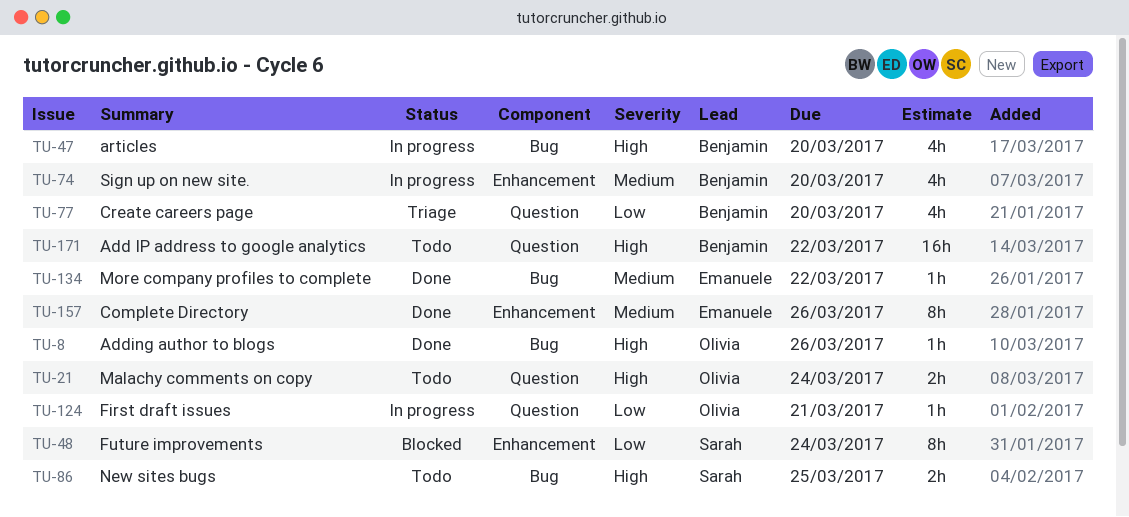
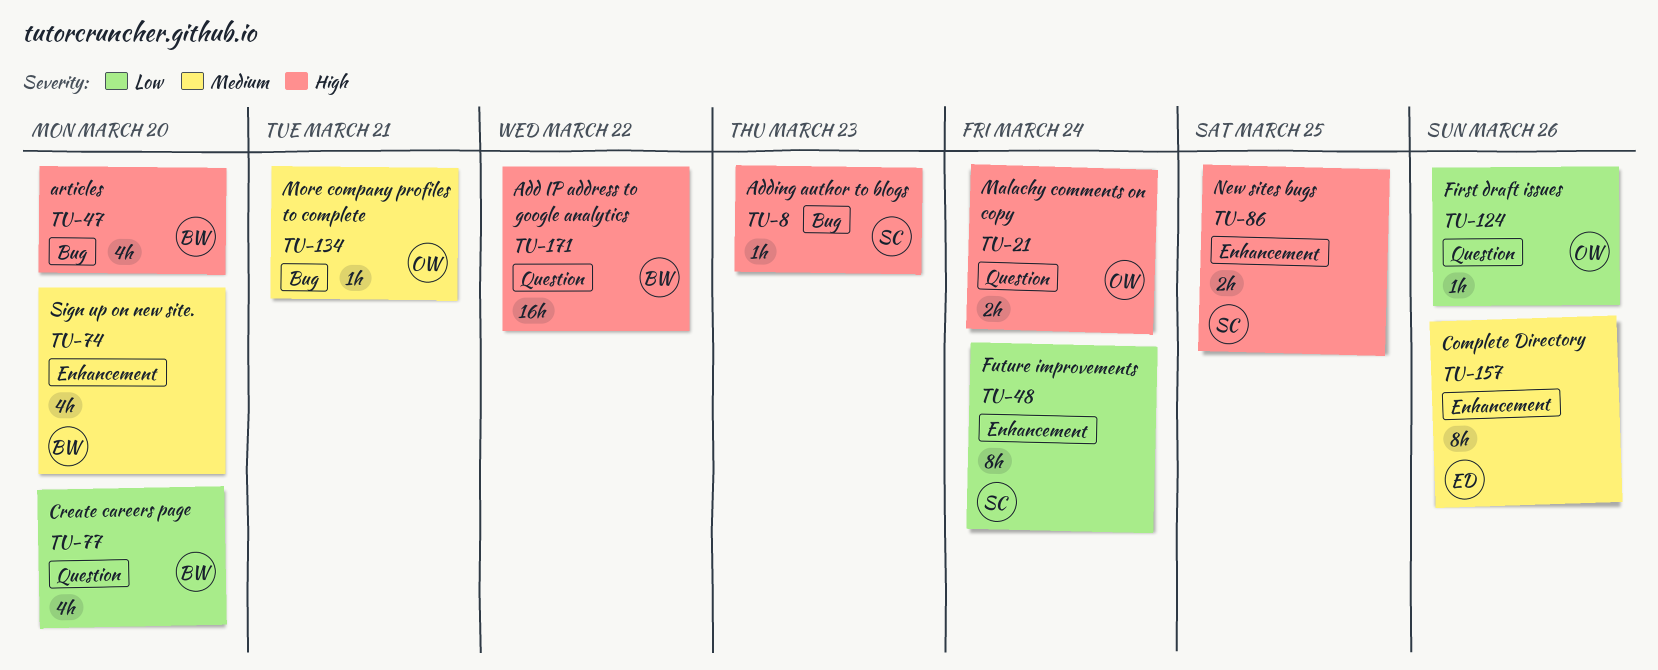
TU-8, owner: Olivia -> Sarah
TU-8, due: Mar 26 -> Mar 23
TU-86, label: Bug -> Enhancement
TU-124, due: Mar 21 -> Mar 26
TU-134, owner: Emanuele -> Olivia
TU-134, due: Mar 22 -> Mar 21

